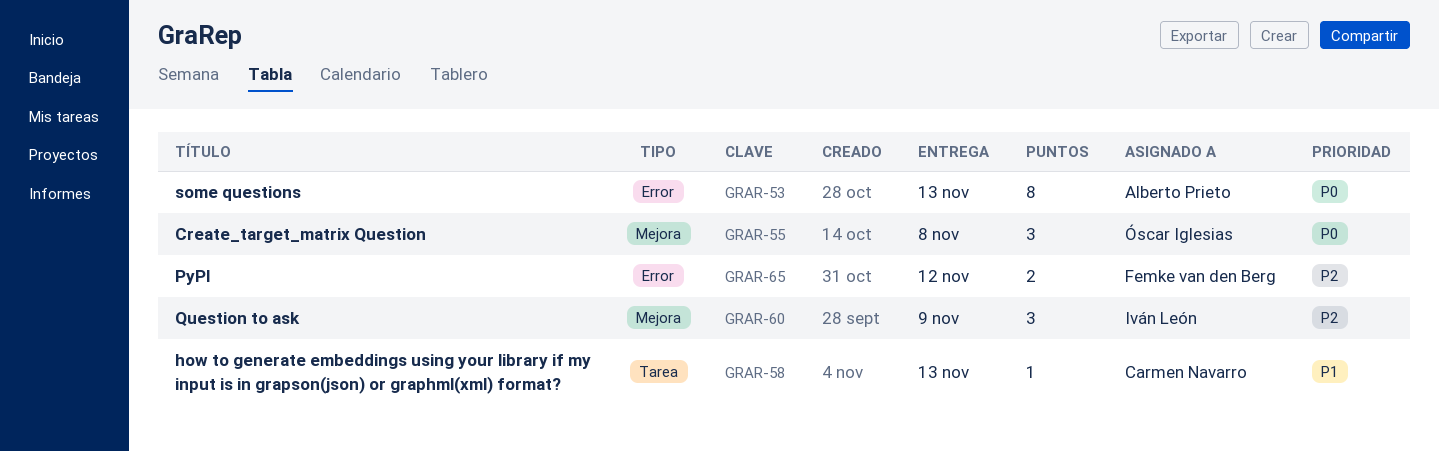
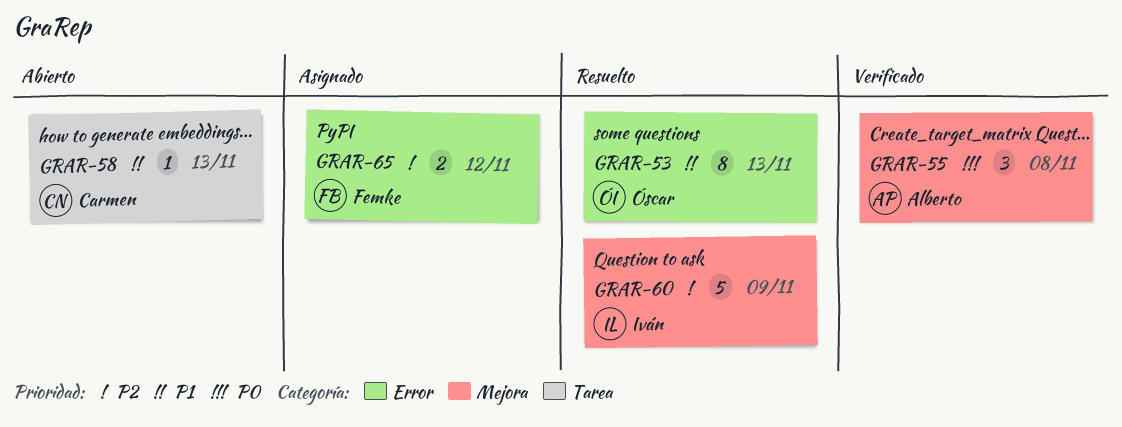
GRAR-53, owner: Alberto Prieto -> Óscar Iglesias
GRAR-53, priority: P0 -> P1
GRAR-55, owner: Óscar Iglesias -> Alberto Prieto
GRAR-60, estimate: 3 -> 5

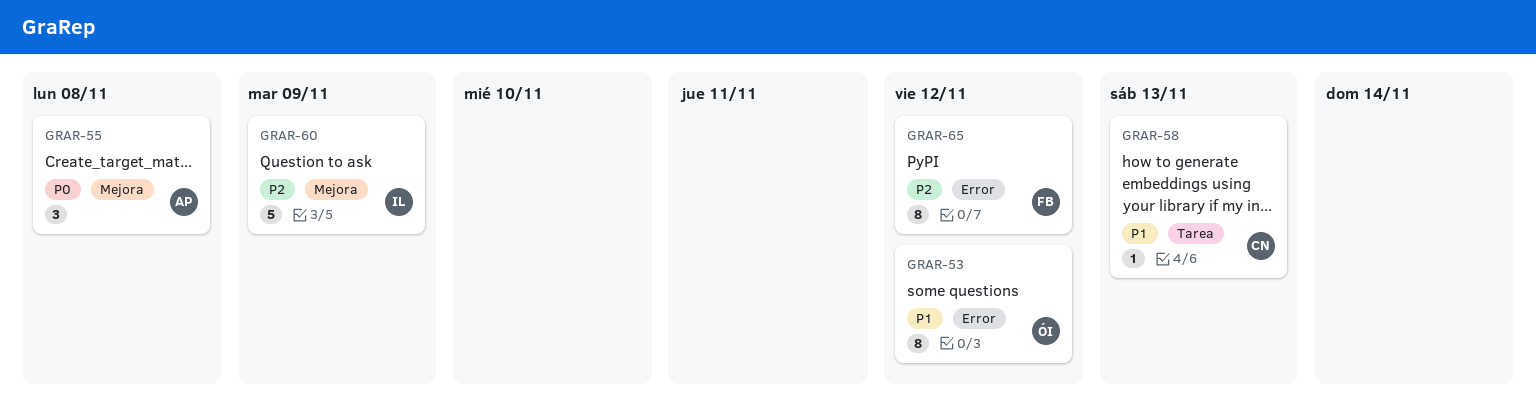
GRAR-53, due: Nov 13 -> Nov 12
GRAR-65, estimate: 2 -> 8

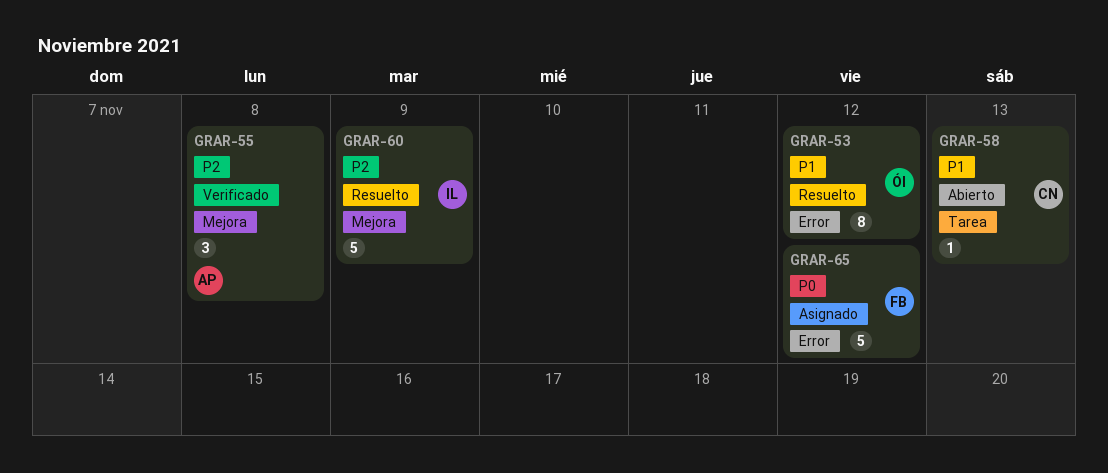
GRAR-55, priority: P0 -> P2
GRAR-65, priority: P2 -> P0
GRAR-65, estimate: 8 -> 5

